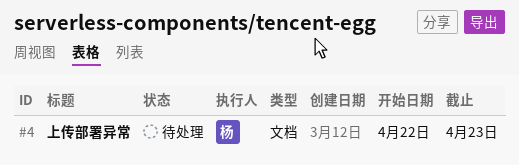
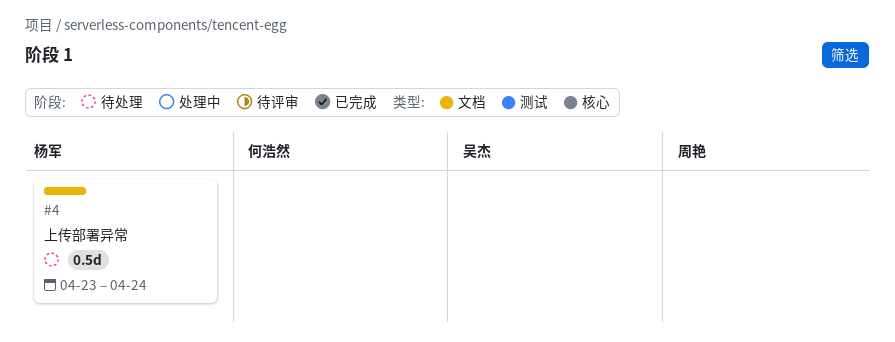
#4, start: Apr 22 -> Apr 23
#4, due: Apr 23 -> Apr 24

